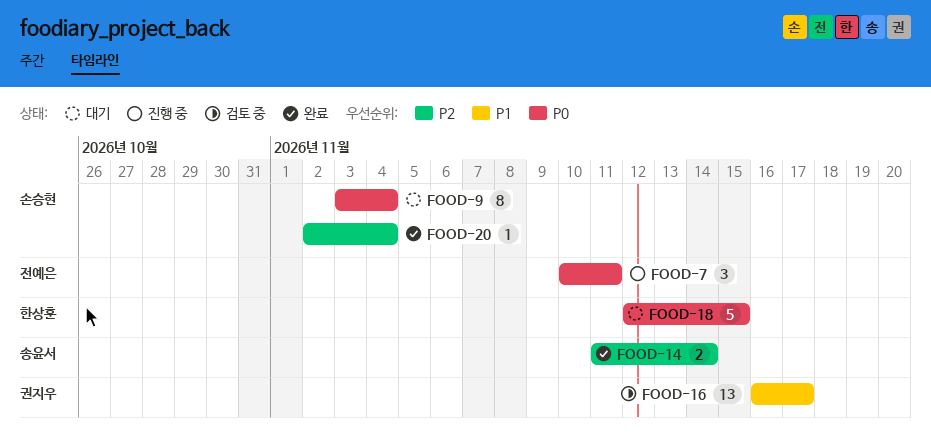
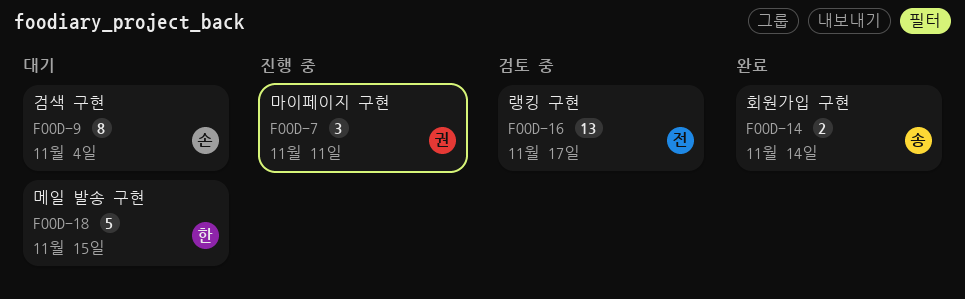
FOOD-7, owner: 전예은 -> 권지우
FOOD-16, owner: 권지우 -> 전예은
FOOD-20: present -> none

